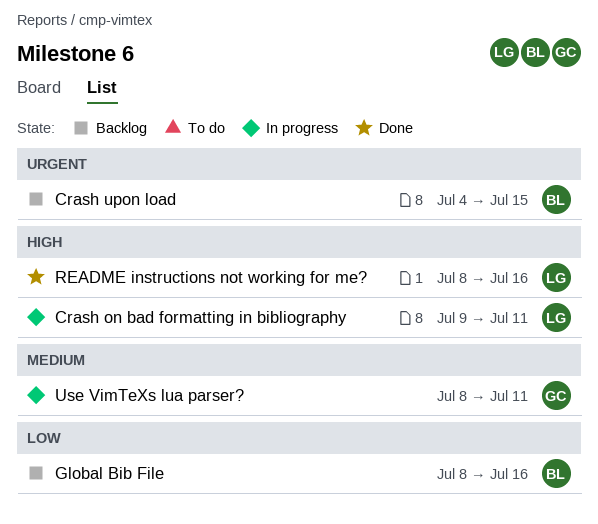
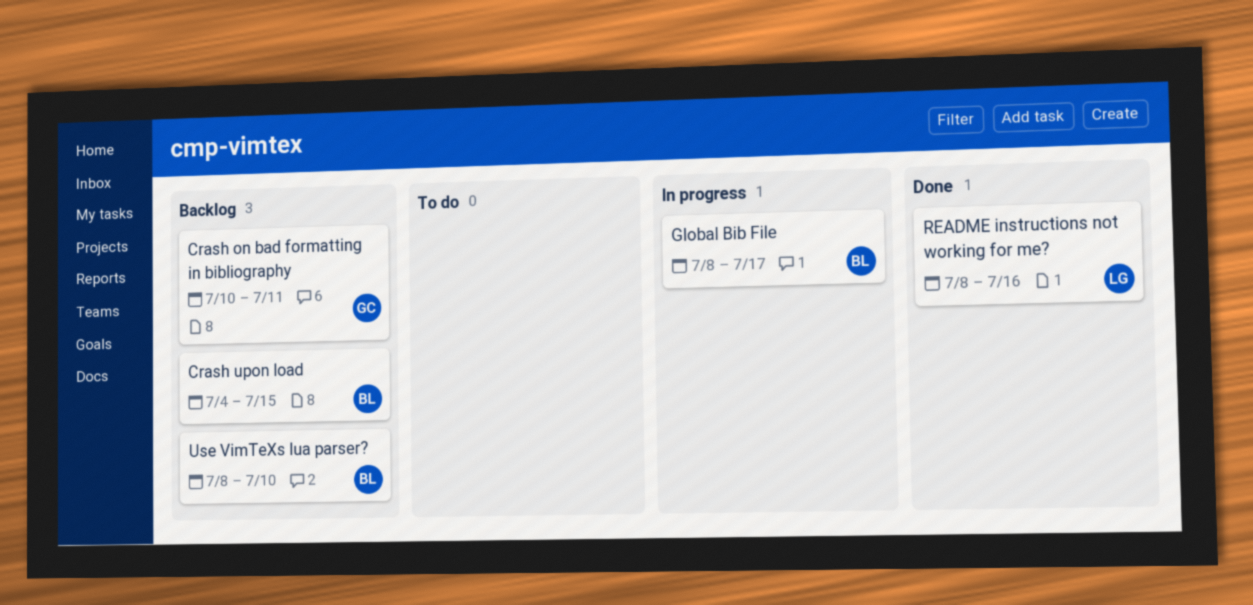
Crash on bad formatting in bibliography, status: In progress -> Backlog
Crash on bad formatting in bibliography, owner: LG -> GC
Crash on bad formatting in bibliography, start: Jul 9 -> Jul 10
Global Bib File, status: Backlog -> In progress
Global Bib File, due: Jul 16 -> Jul 17
Use VimTeXs lua parser?, status: In progress -> Backlog
Use VimTeXs lua parser?, owner: GC -> BL
Use VimTeXs lua parser?, due: Jul 11 -> Jul 10

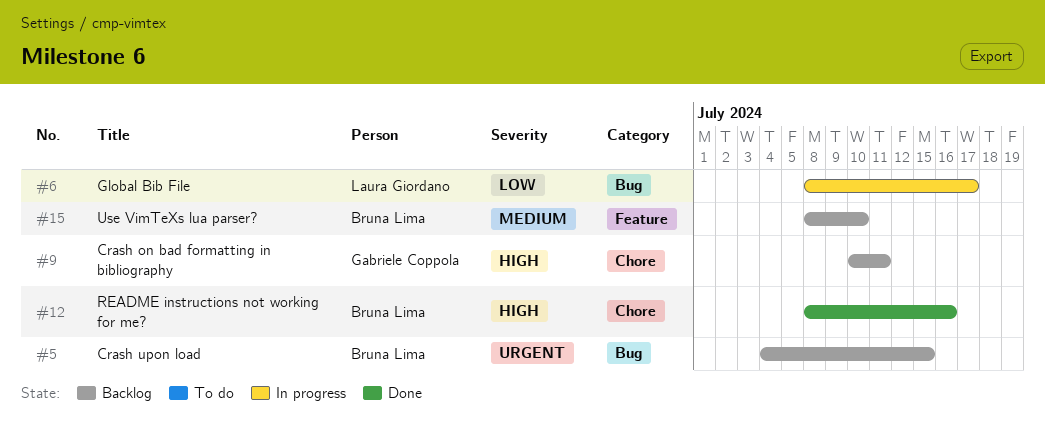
Global Bib File, owner: Bruna Lima -> Laura Giordano
README instructions not working for me?, owner: Laura Giordano -> Bruna Lima

